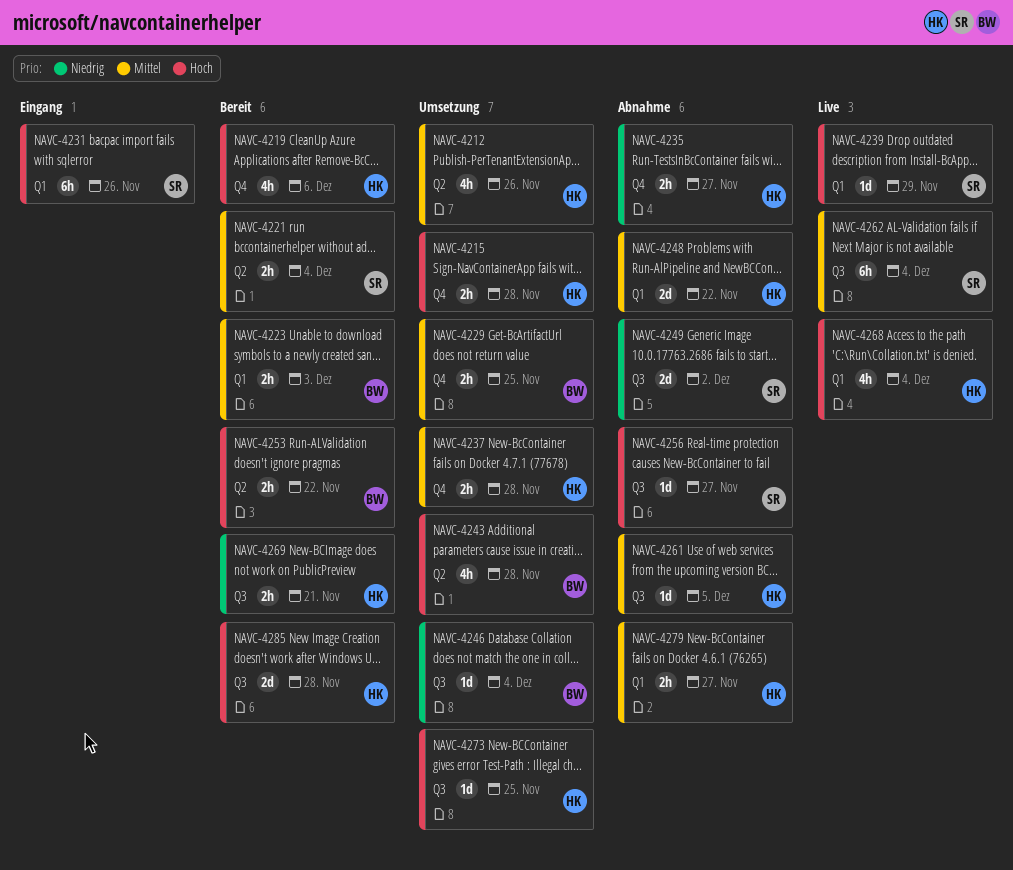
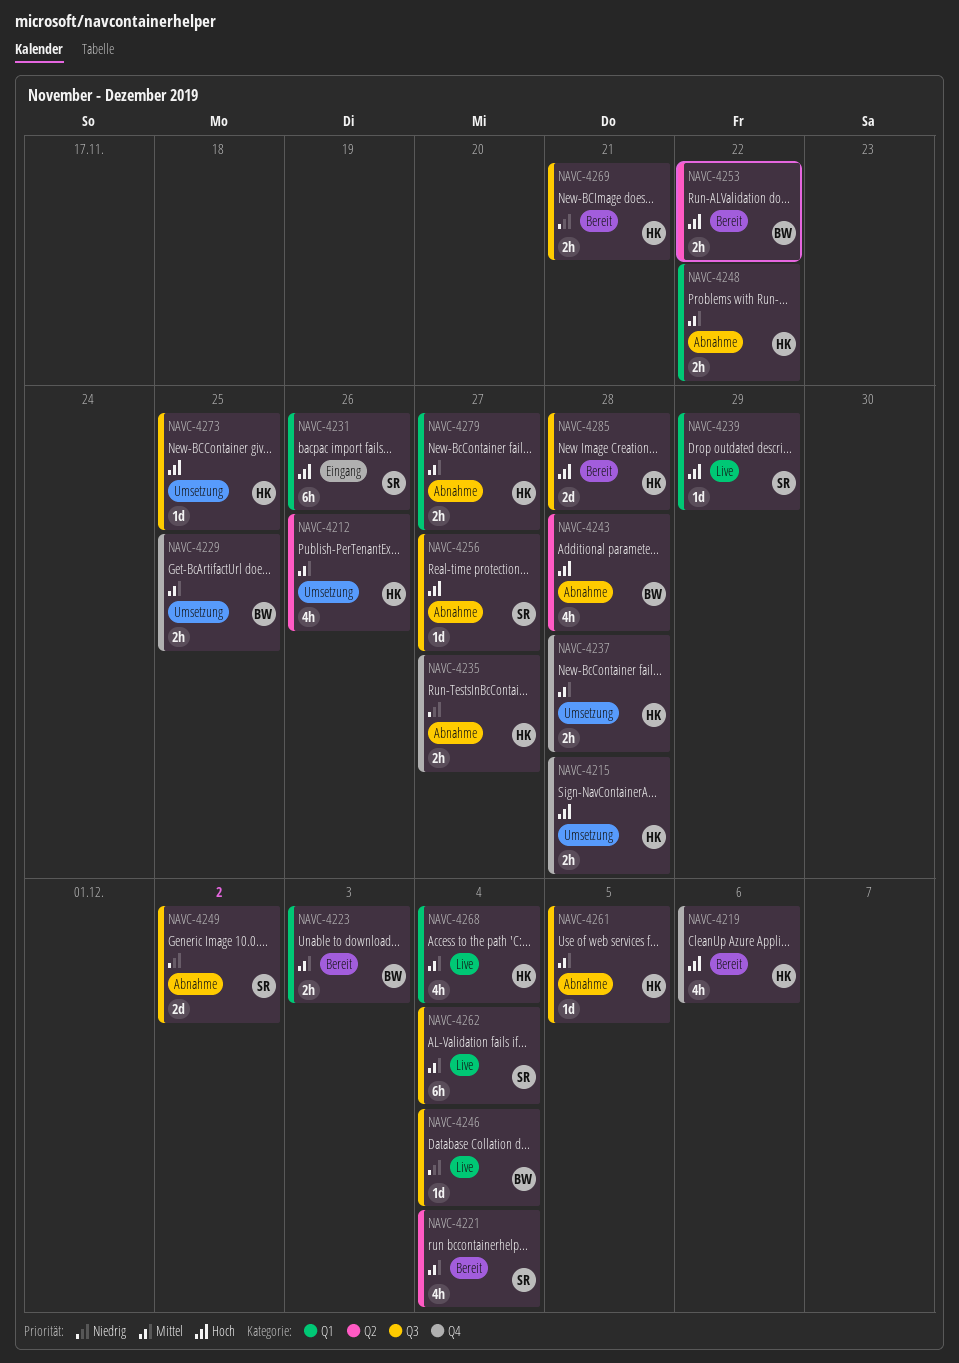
NAVC-4221, estimate: 2h -> 4h
NAVC-4243, status: Umsetzung -> Abnahme
NAVC-4246, status: Umsetzung -> Live
NAVC-4248, estimate: 2d -> 2h
NAVC-4268, priority: Hoch -> Mittel

